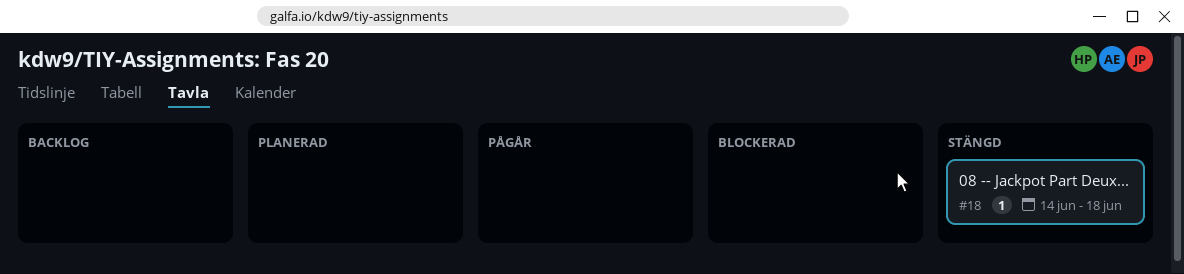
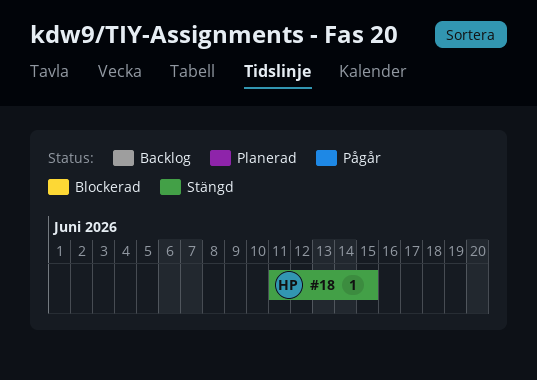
#18, start: Jun 14 -> Jun 11
#18, due: Jun 18 -> Jun 15

